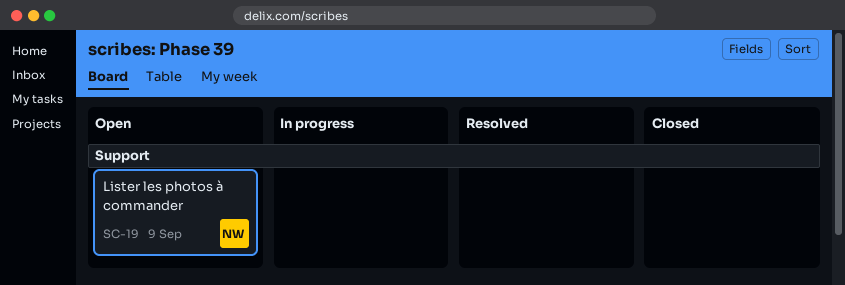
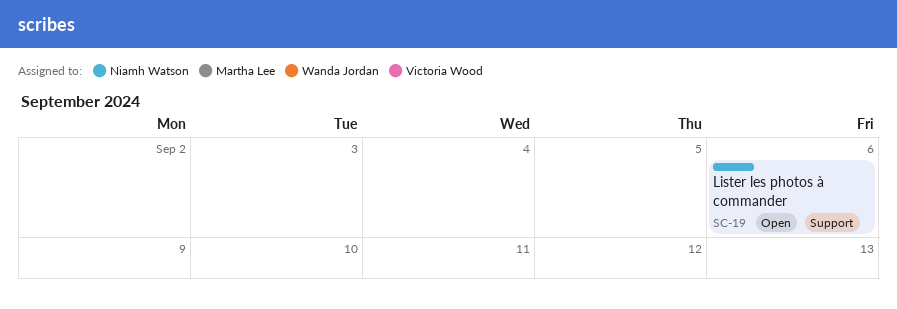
SC-19, due: Sep 9 -> Sep 6

